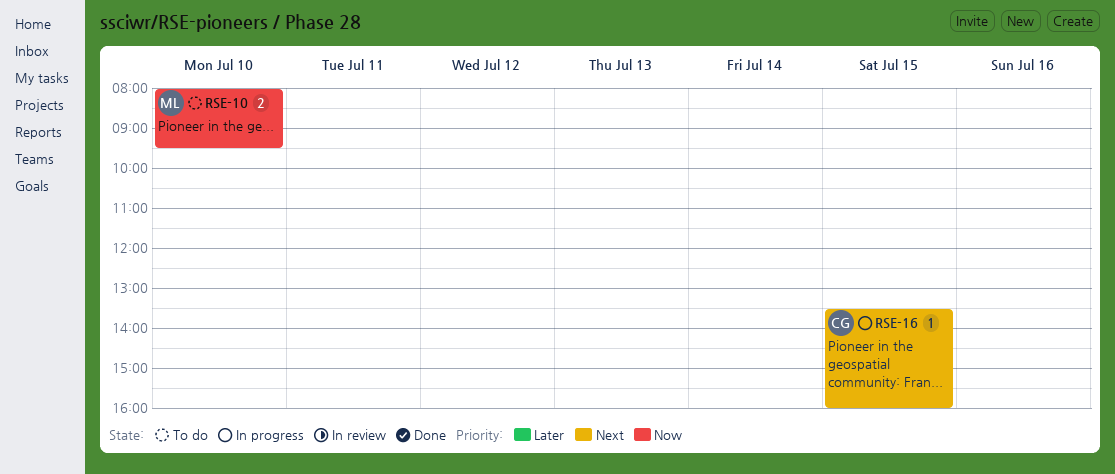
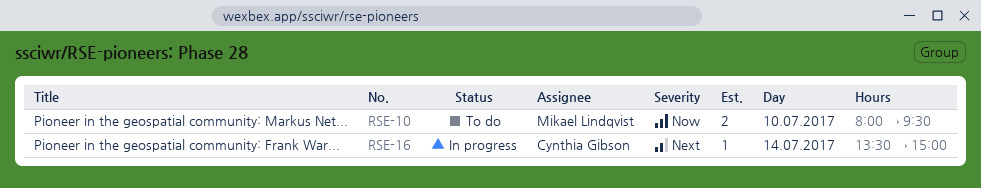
RSE-16, day: Jul 15 -> Jul 14
RSE-16, ends: 16:00 -> 15:00

